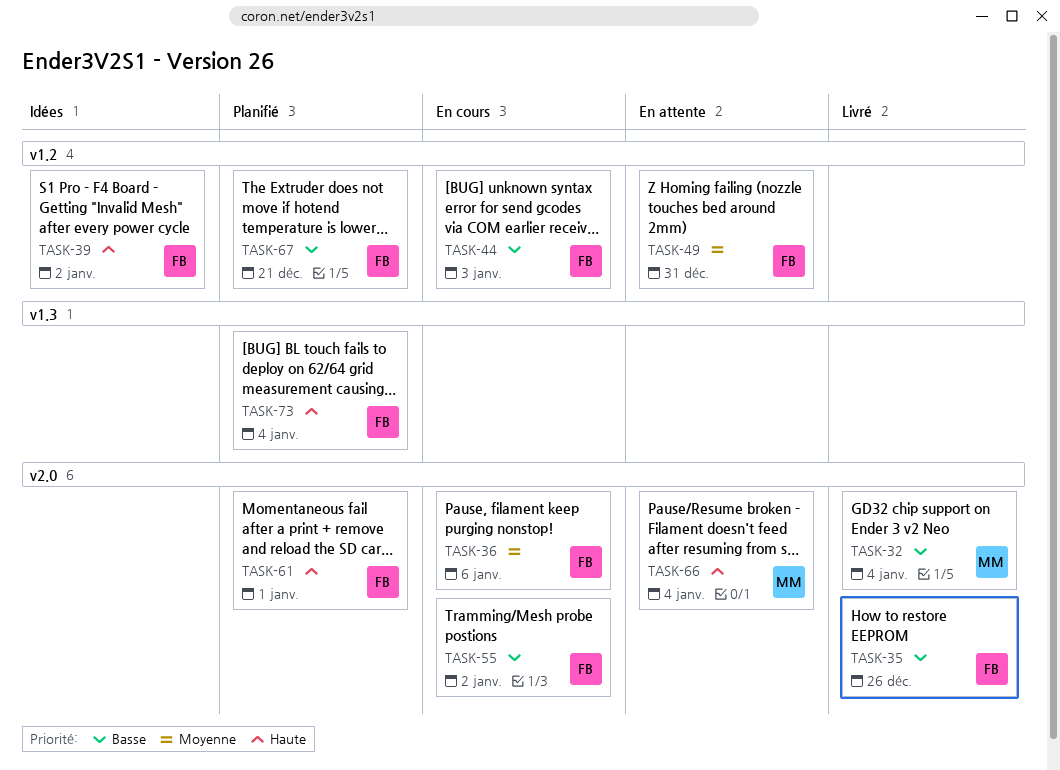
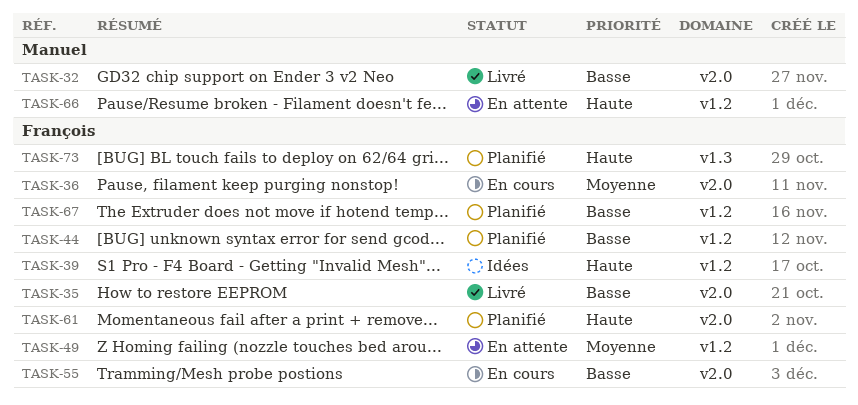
TASK-44, status: En cours -> Planifié
TASK-66, label: v2.0 -> v1.2

